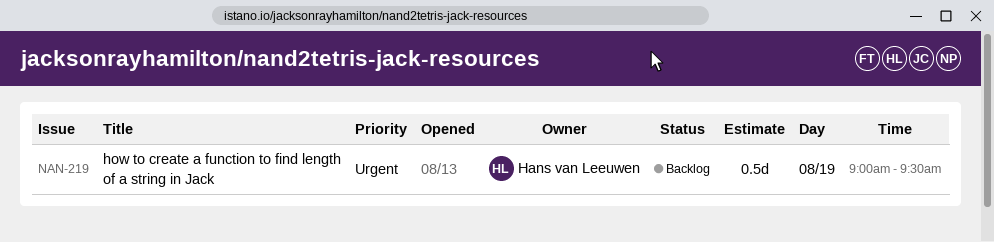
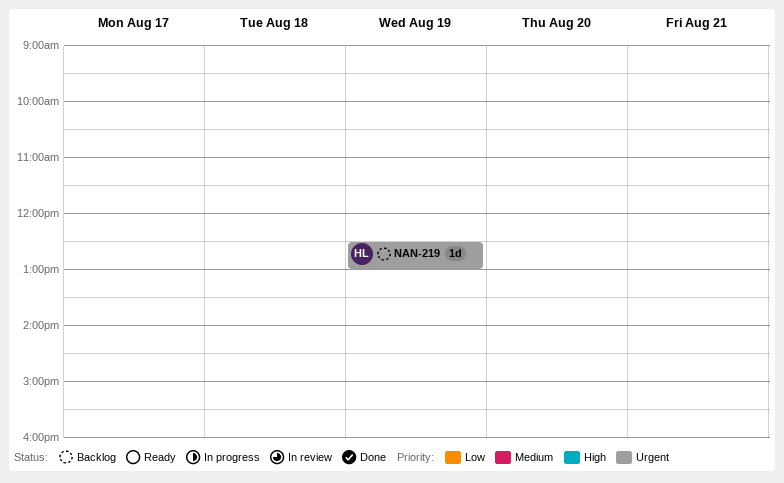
NAN-219, estimate: 0.5d -> 1d
NAN-219, begins: 09:00 -> 12:30
NAN-219, ends: 09:30 -> 13:00

